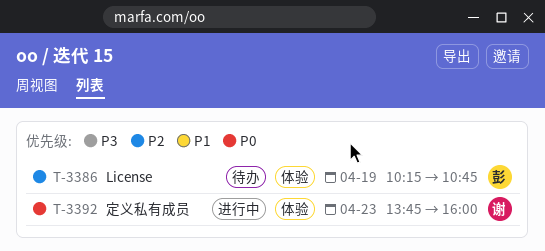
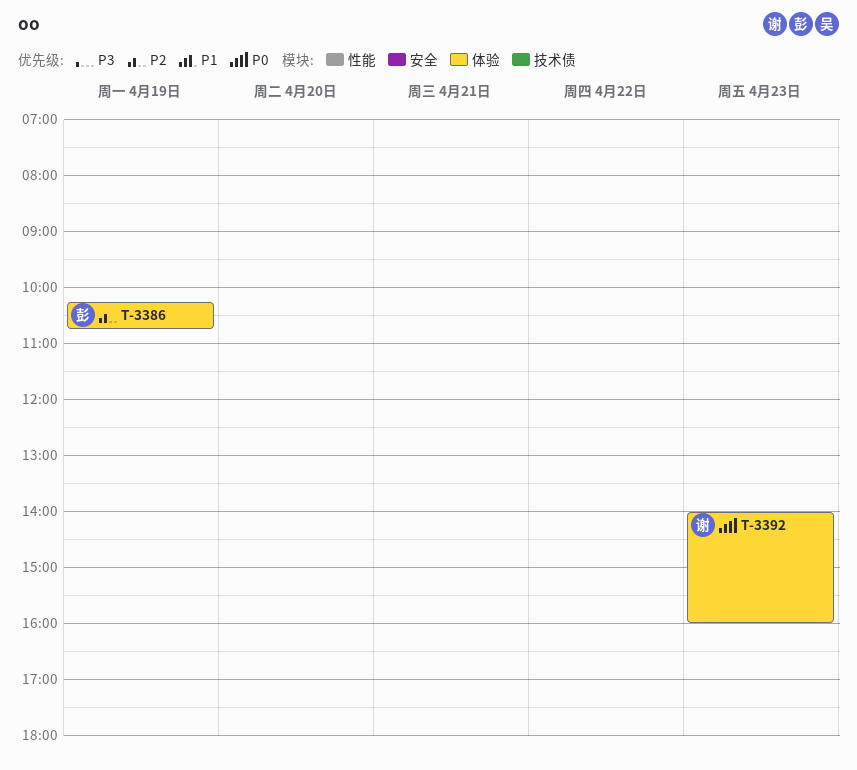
T-3392, begins: 13:45 -> 14:00

